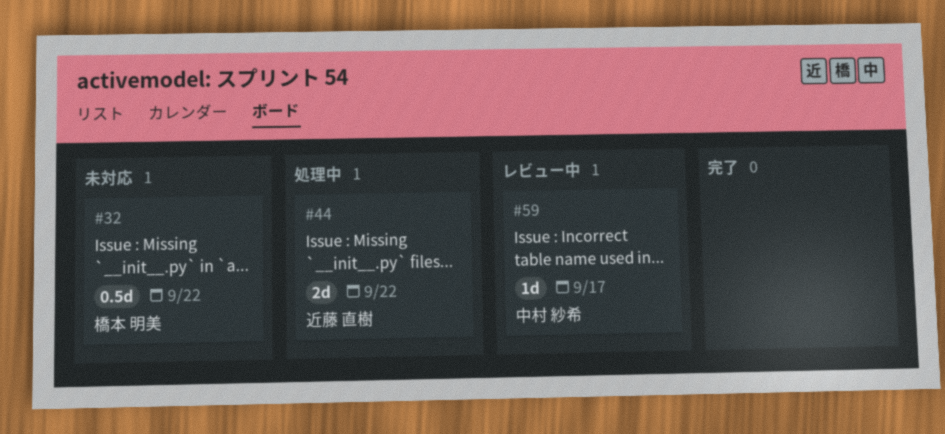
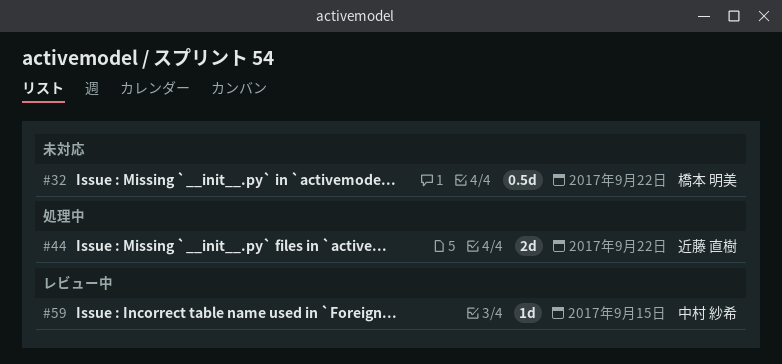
#59, due: Sep 17 -> Sep 15

